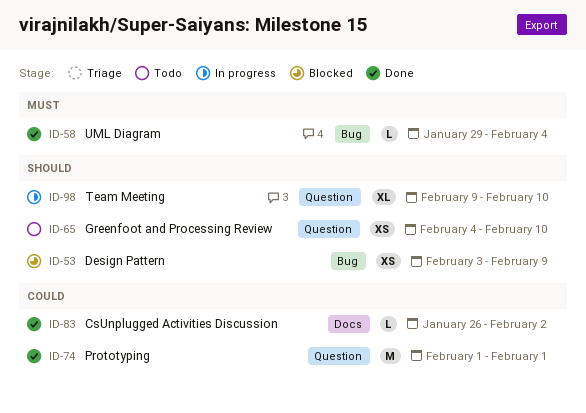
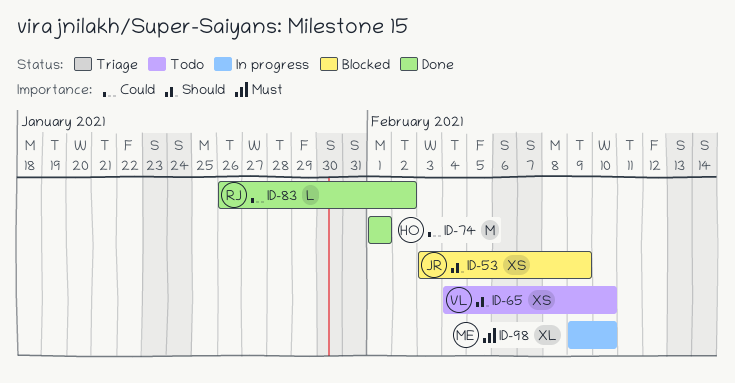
ID-58: present -> none
ID-98, priority: Should -> Must

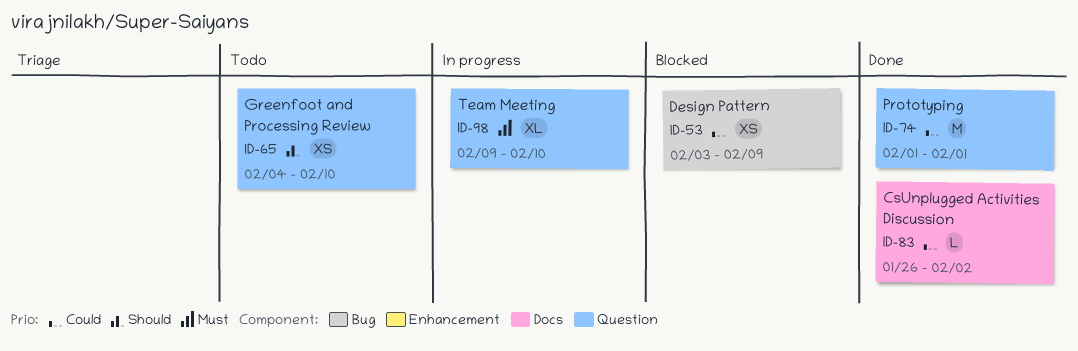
ID-53, priority: Should -> Could

